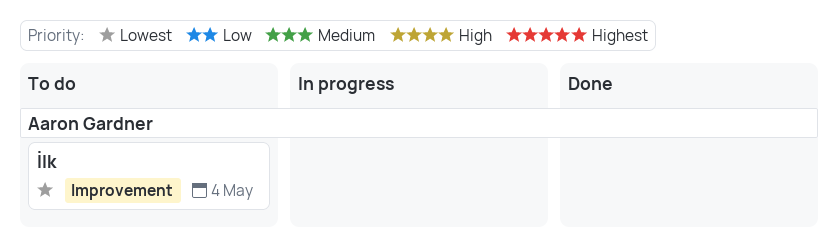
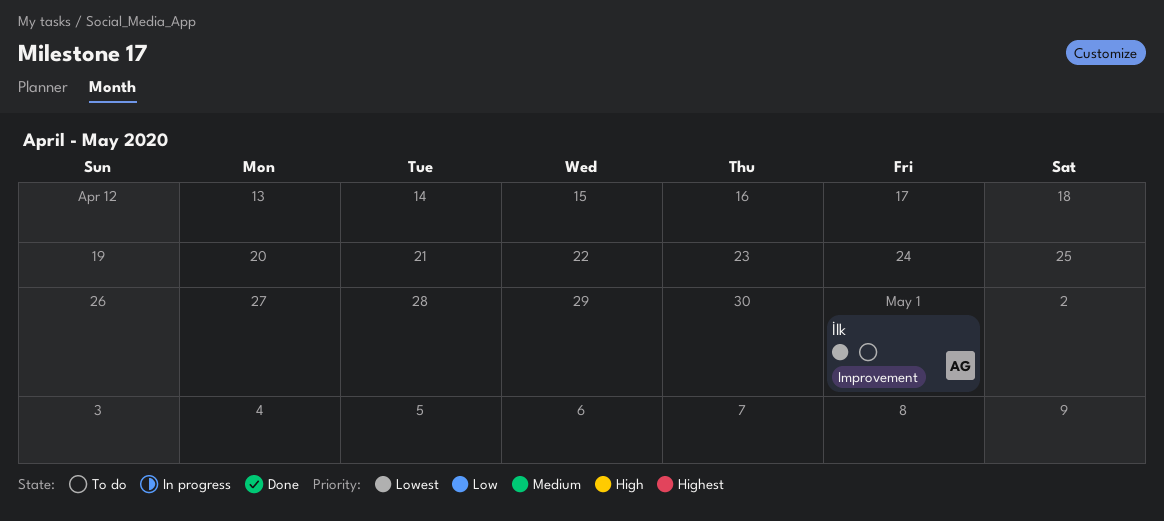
İlk, due: May 4 -> May 1

